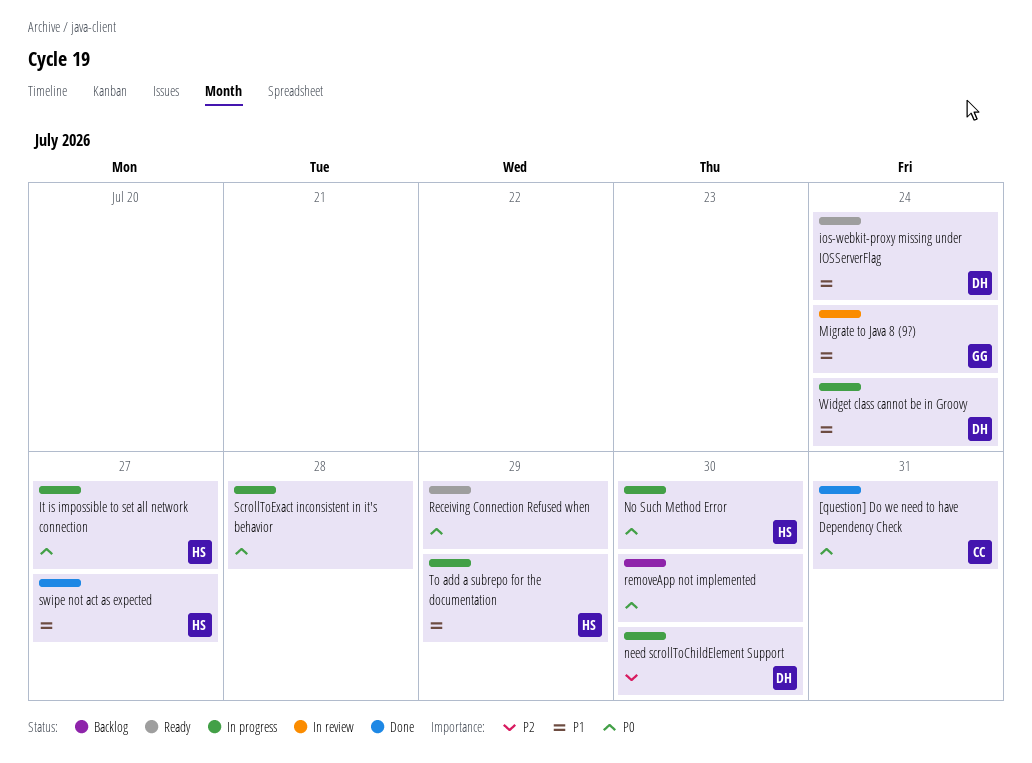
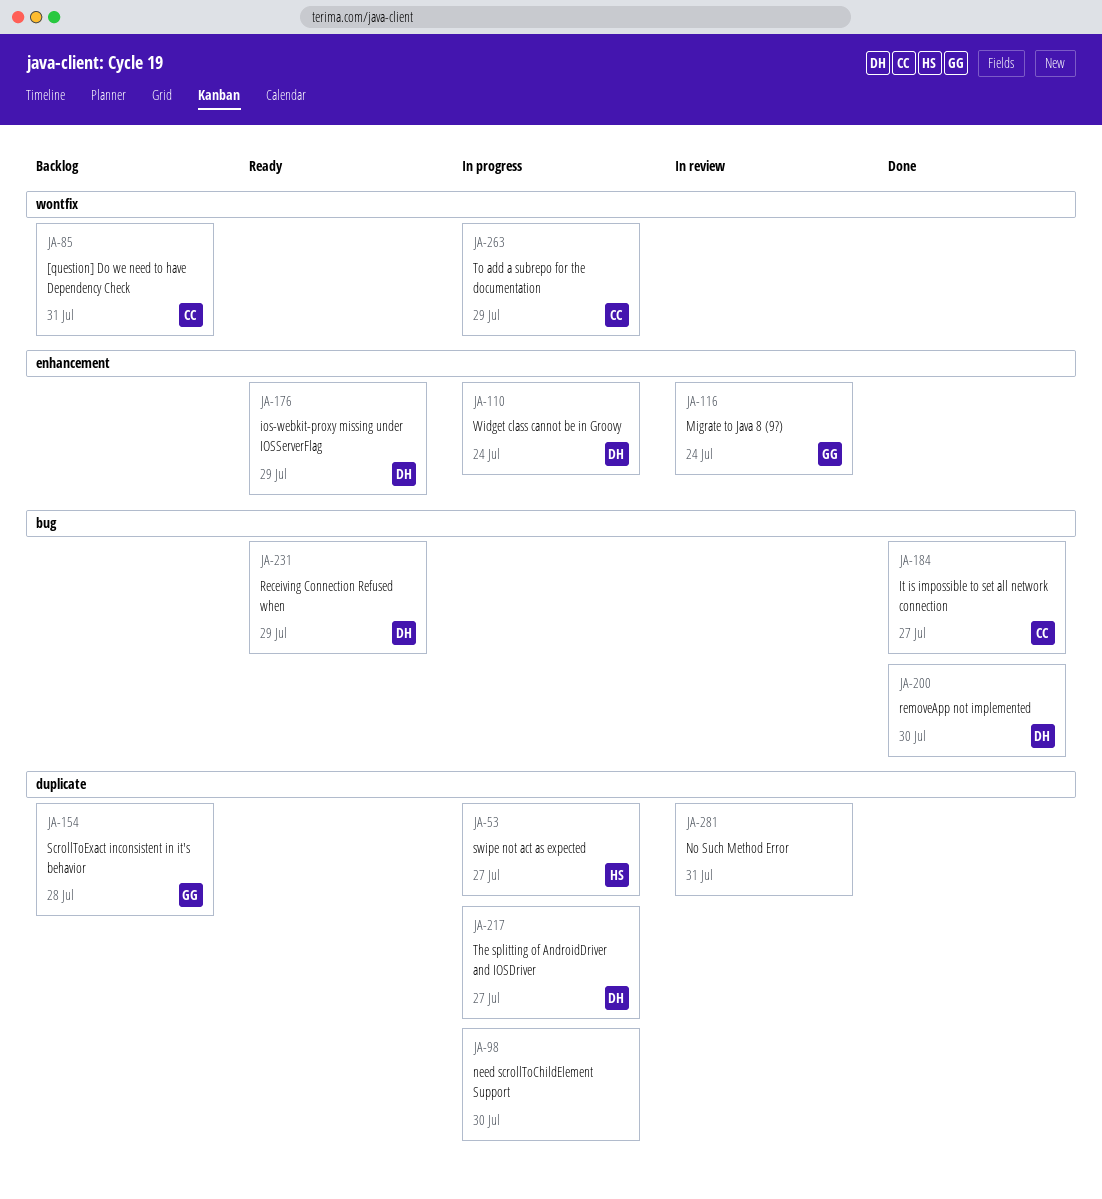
[question] Do we need to have Dependency Check, status: Done -> Backlog
ios-webkit-proxy missing under IOSServerFlag, due: Jul 24 -> Jul 29
It is impossible to set all network connection, status: In progress -> Done
It is impossible to set all network connection, owner: HS -> CC
need scrollToChildElement Support, owner: DH -> none
No Such Method Error, status: In progress -> In review
No Such Method Error, owner: HS -> none
No Such Method Error, due: Jul 30 -> Jul 31
Receiving Connection Refused when, owner: none -> DH
removeApp not implemented, status: Backlog -> Done
removeApp not implemented, owner: none -> DH
ScrollToExact inconsistent in it's behavior, status: In progress -> Backlog
ScrollToExact inconsistent in it's behavior, owner: none -> GG
swipe not act as expected, status: Done -> In progress
The splitting of AndroidDriver and IOSDriver: none -> present
To add a subrepo for the documentation, owner: HS -> CC

